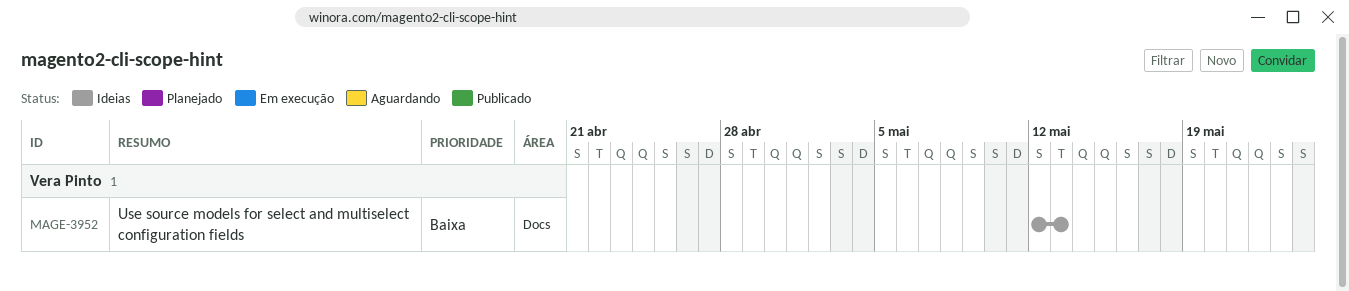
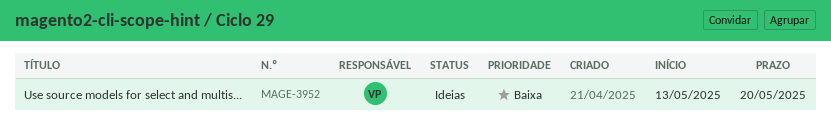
MAGE-3952, start: May 12 -> May 13
MAGE-3952, due: May 13 -> May 20

